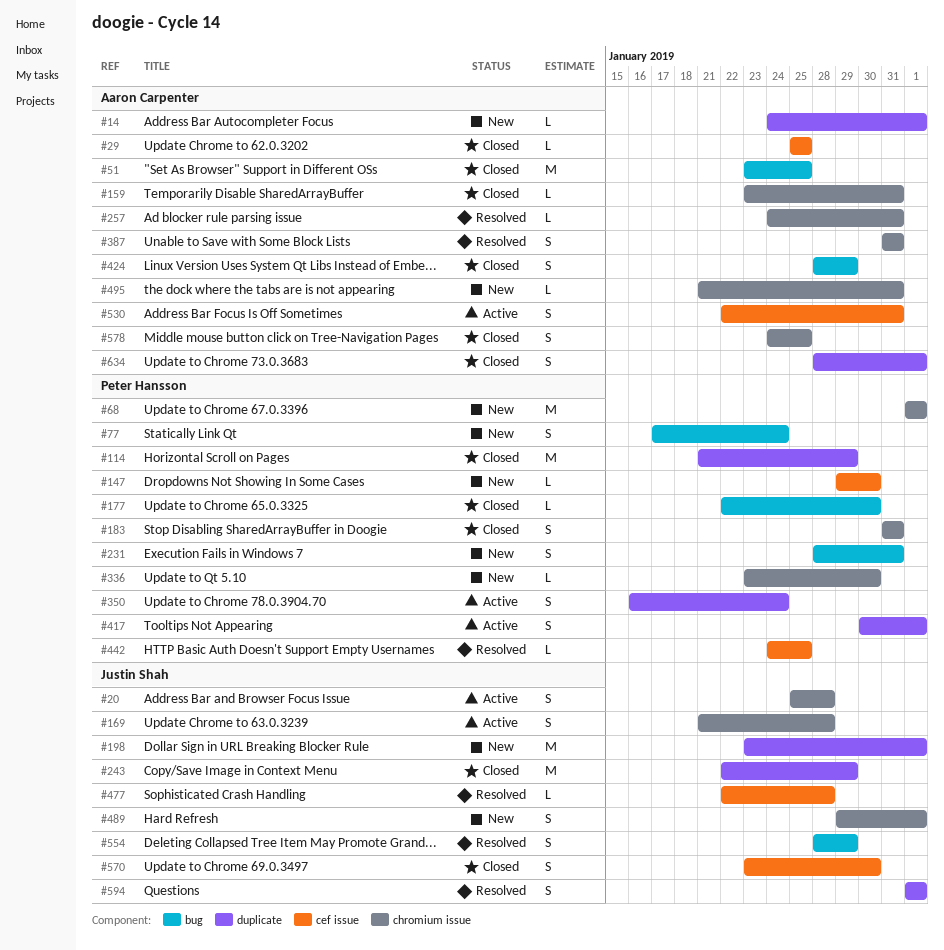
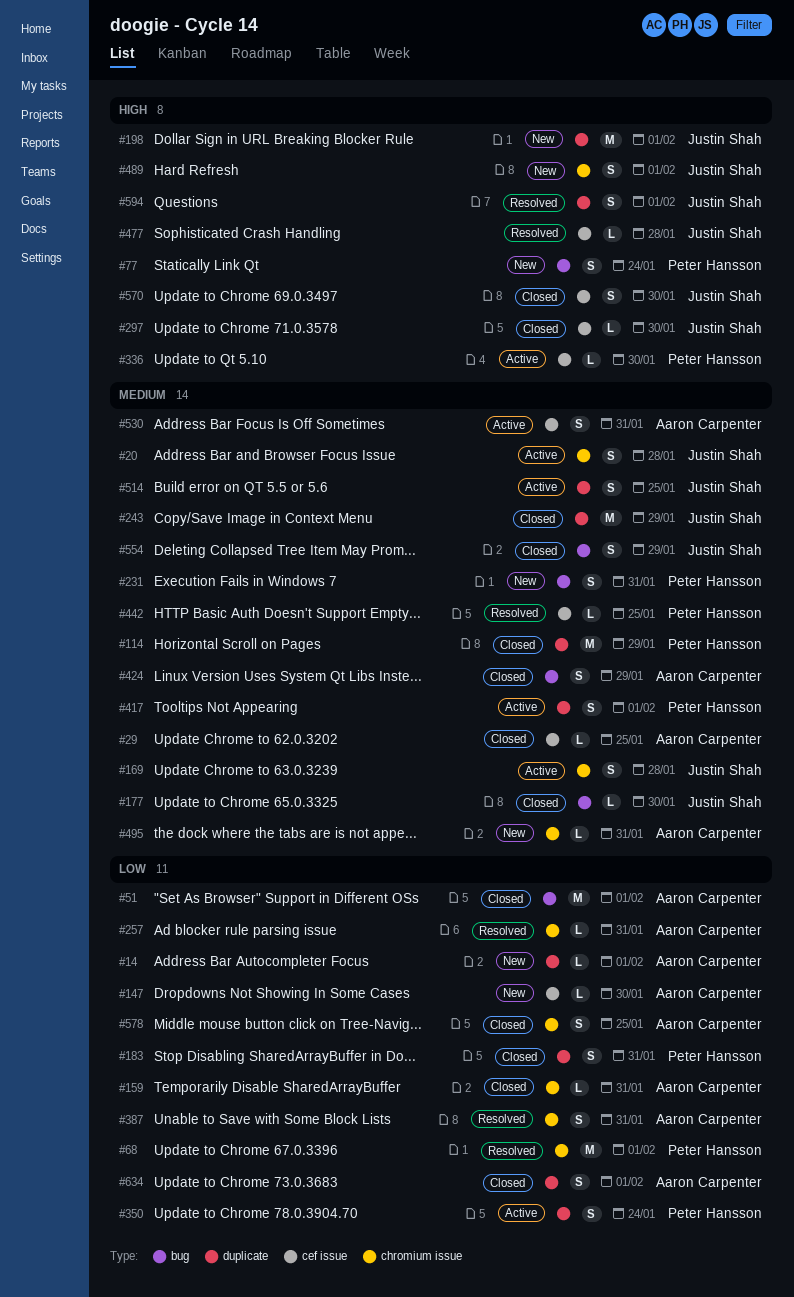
#51, due: Jan 25 -> Feb 1
#68, status: New -> Resolved
#147, owner: Peter Hansson -> Aaron Carpenter
#177, owner: Peter Hansson -> Justin Shah
#183, label: chromium issue -> duplicate
#297: none -> present
#336, status: New -> Active
#336, label: chromium issue -> cef issue
#514: none -> present
#554, status: Resolved -> Closed

